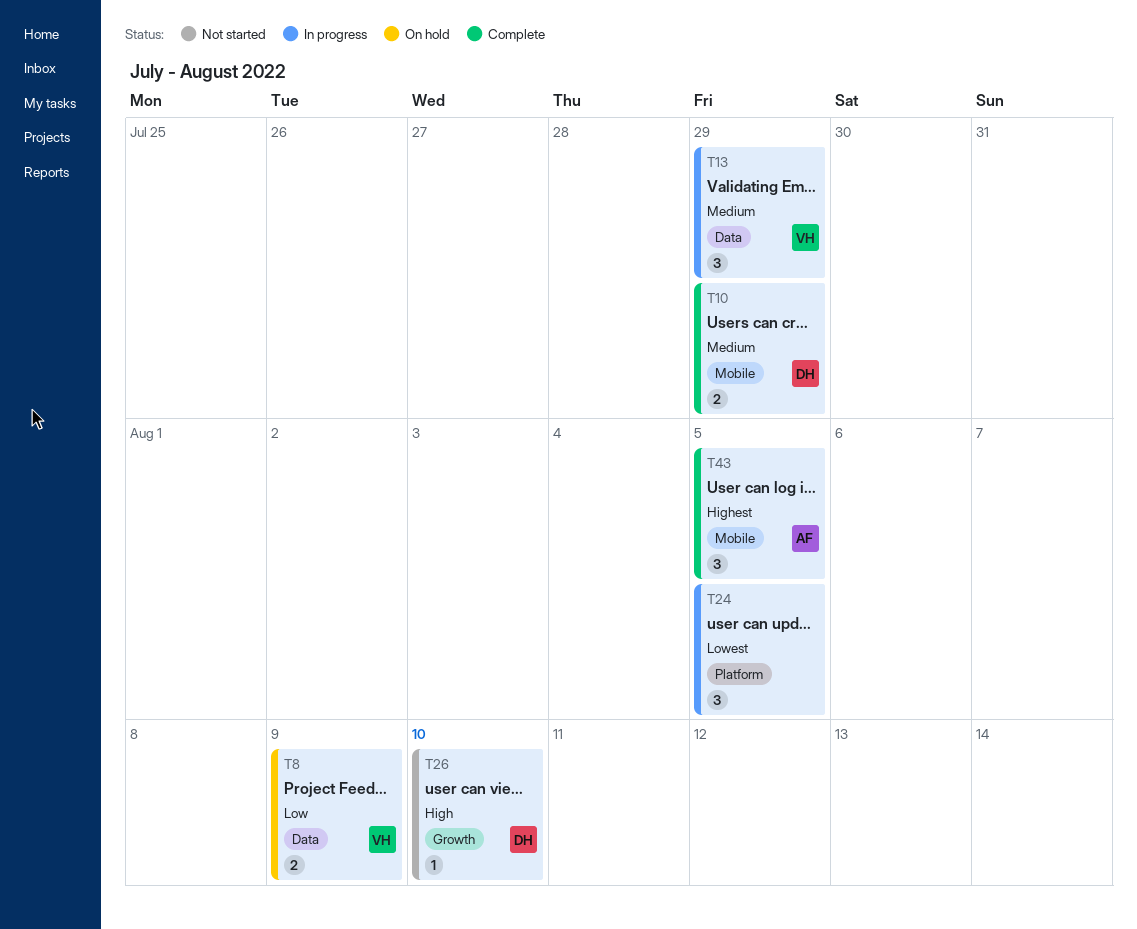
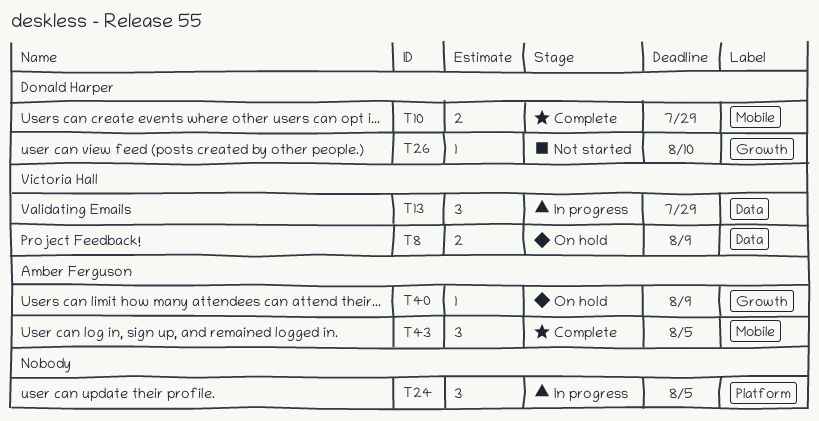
T40: none -> present

